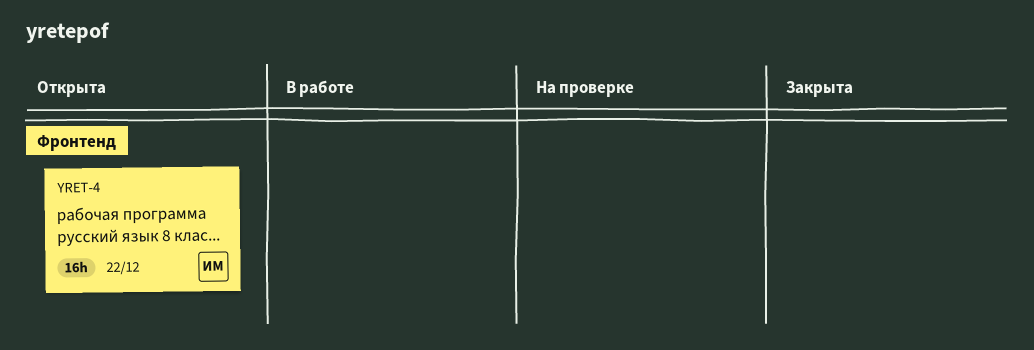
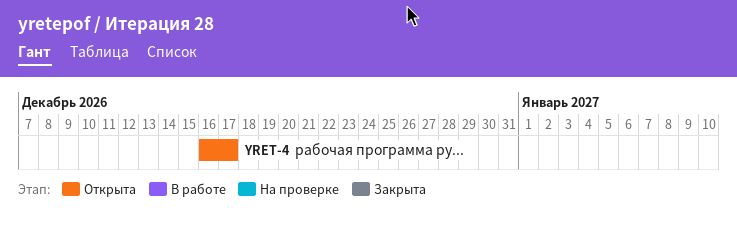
YRET-4, due: Dec 22 -> Dec 17

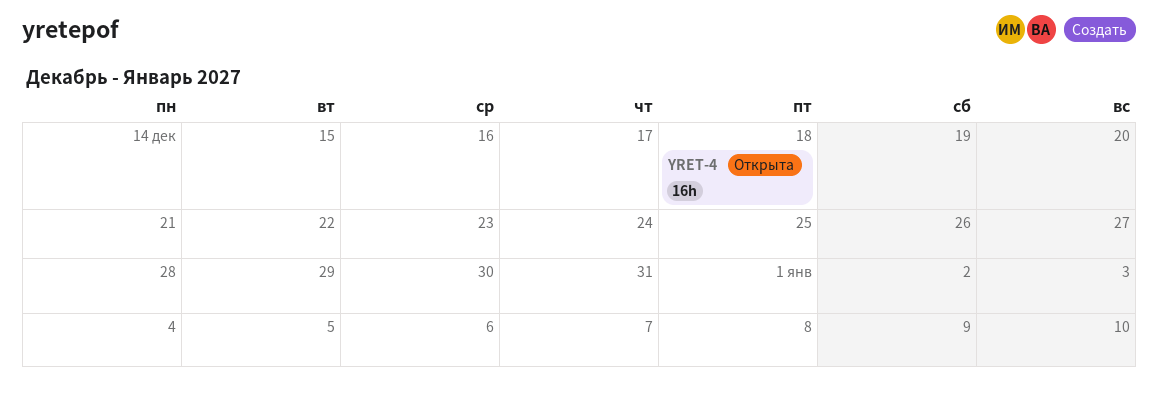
YRET-4, due: Dec 17 -> Dec 18

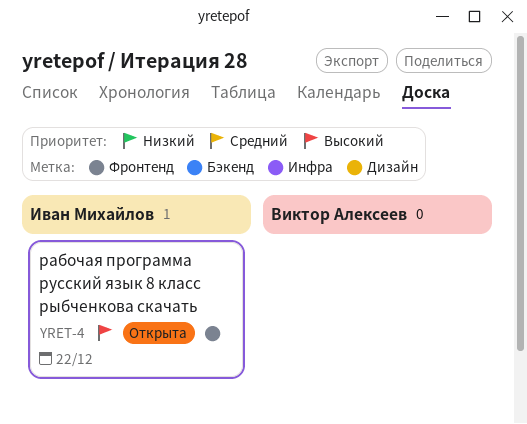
YRET-4, due: Dec 18 -> Dec 22

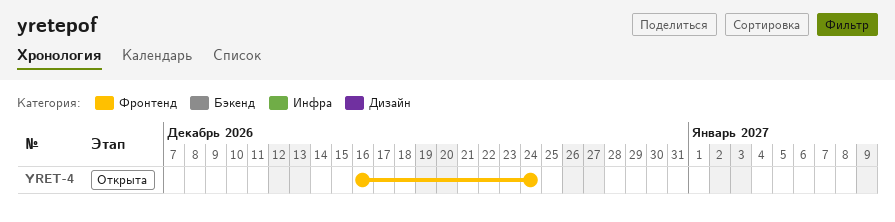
YRET-4, due: Dec 22 -> Dec 24

